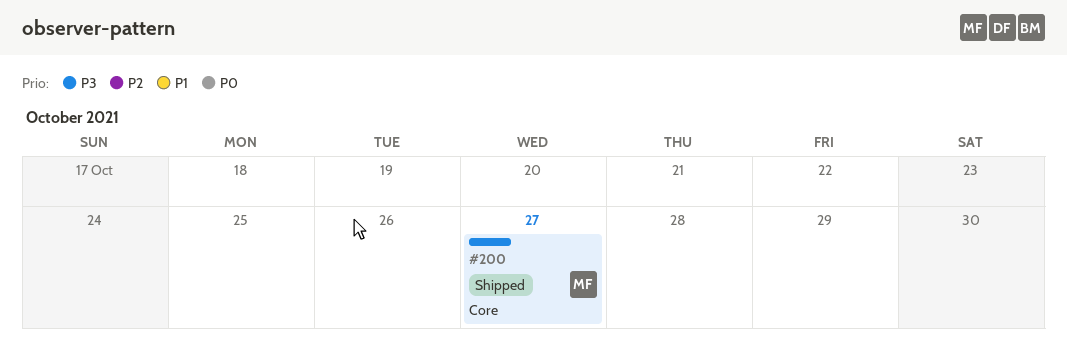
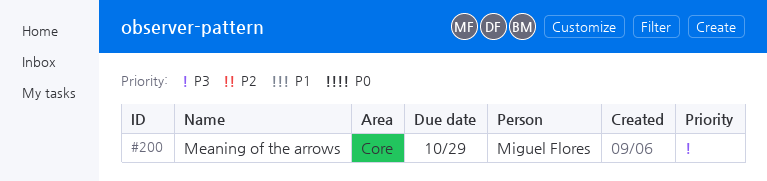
#200, due: Oct 27 -> Oct 29

